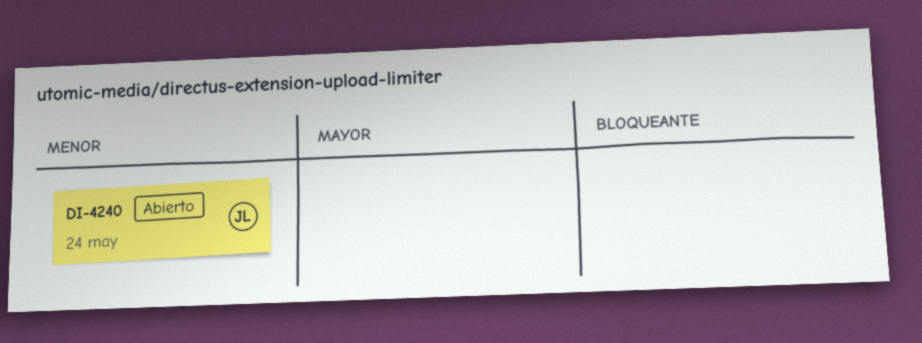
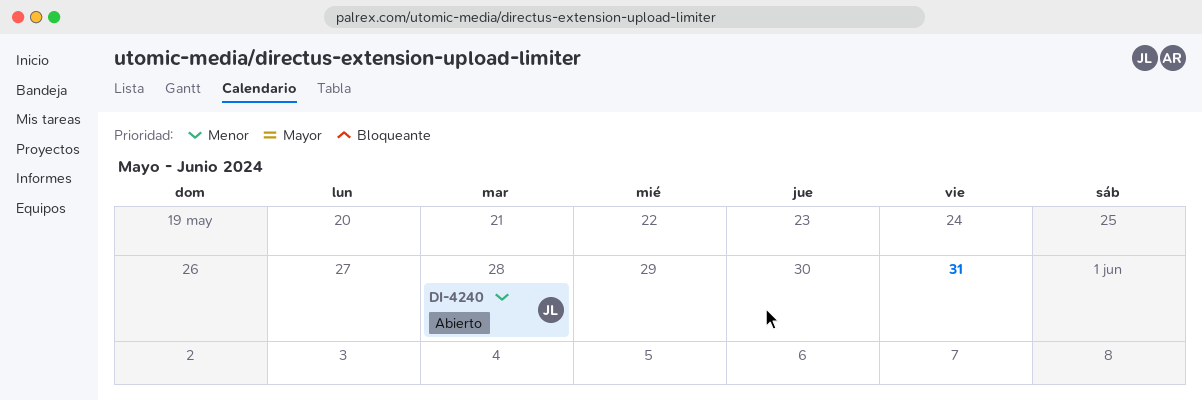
DI-4240, due: May 24 -> May 28

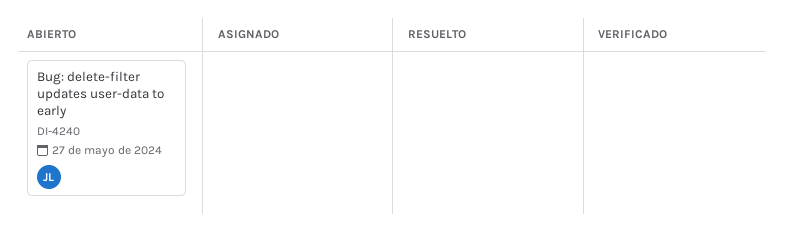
DI-4240, due: May 28 -> May 27

